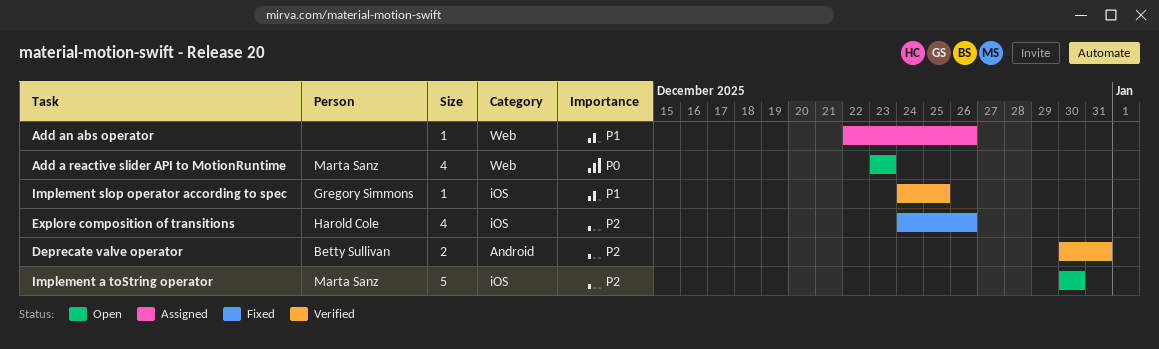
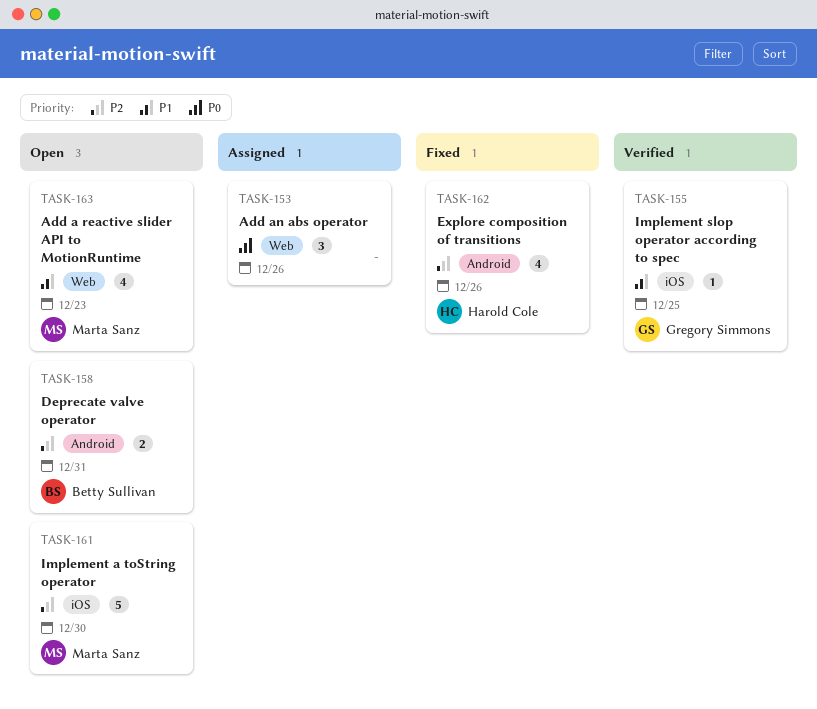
Add a reactive slider API to MotionRuntime, priority: P0 -> P1
Add an abs operator, priority: P1 -> P0
Add an abs operator, estimate: 1 -> 3
Deprecate valve operator, status: Verified -> Open
Explore composition of transitions, label: iOS -> Android

